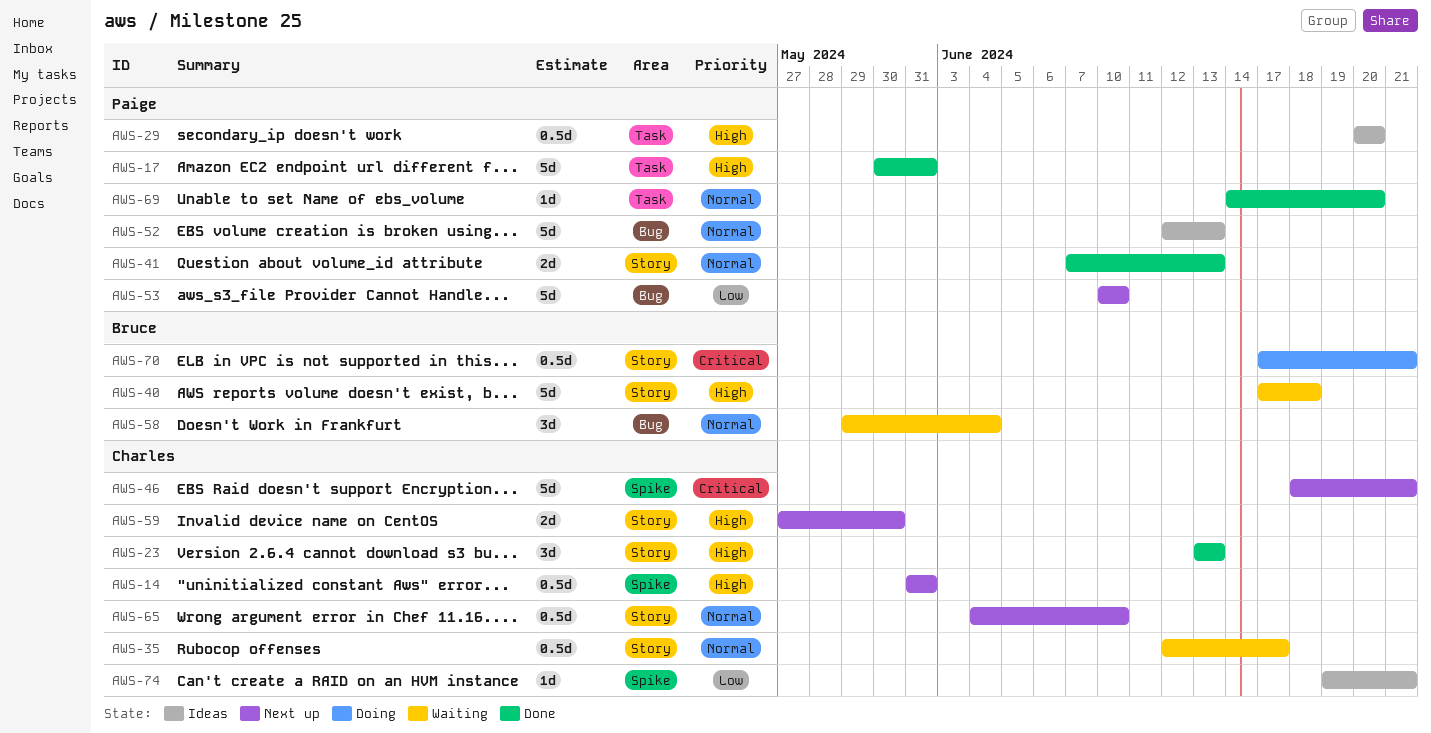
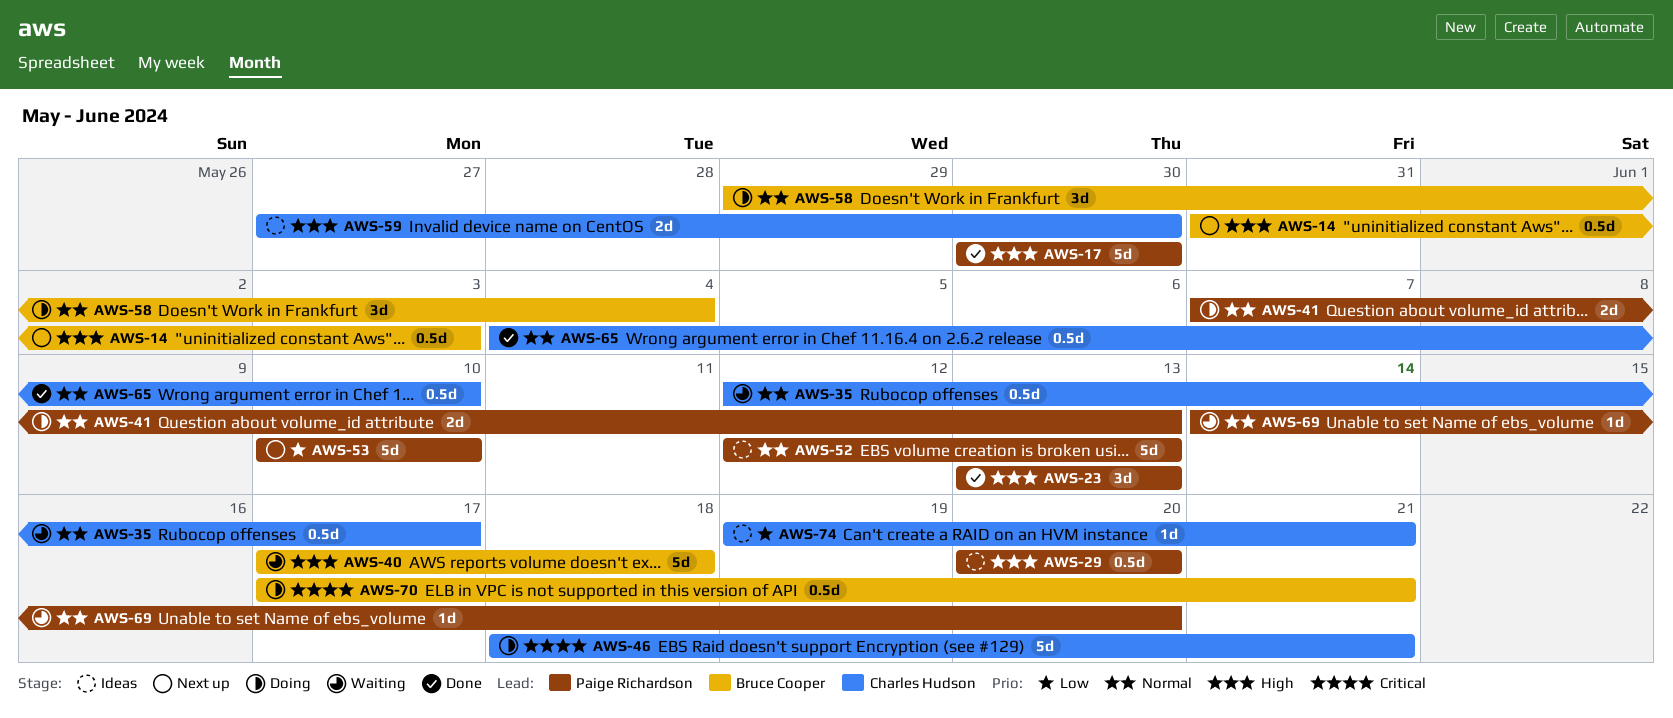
AWS-14, owner: Charles Hudson -> Bruce Cooper
AWS-14, due: May 31 -> Jun 3
AWS-17, due: May 31 -> May 30
AWS-23, owner: Charles Hudson -> Paige Richardson
AWS-41, status: Done -> Doing
AWS-46, status: Next up -> Doing
AWS-58, status: Waiting -> Doing
AWS-59, status: Next up -> Ideas
AWS-65, status: Next up -> Done
AWS-69, status: Done -> Waiting

